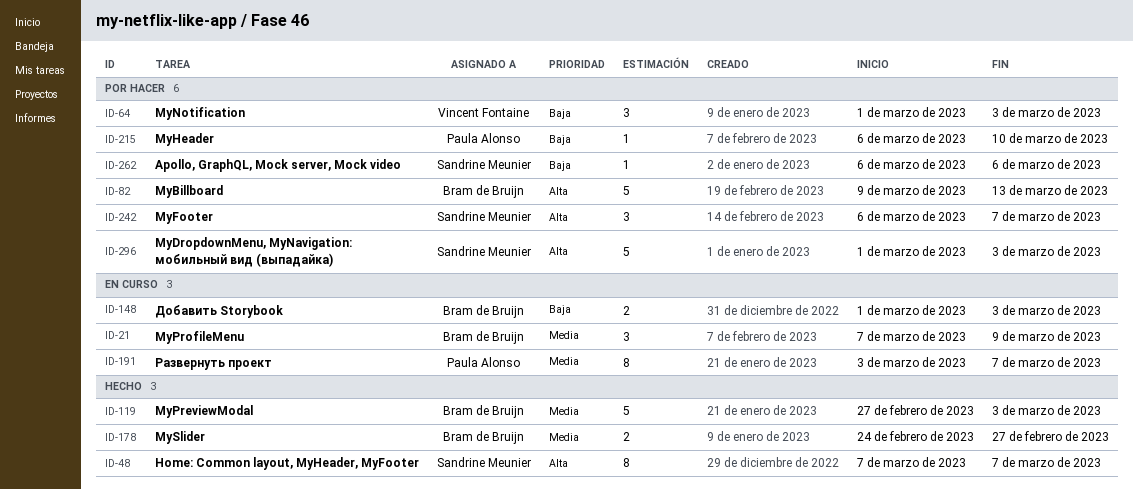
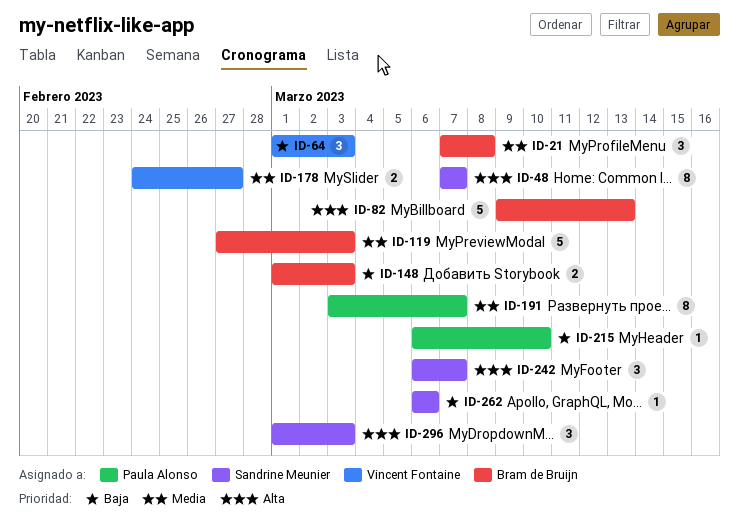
ID-21, due: Mar 9 -> Mar 8
ID-178, owner: Bram de Bruijn -> Vincent Fontaine
ID-296, estimate: 5 -> 3

